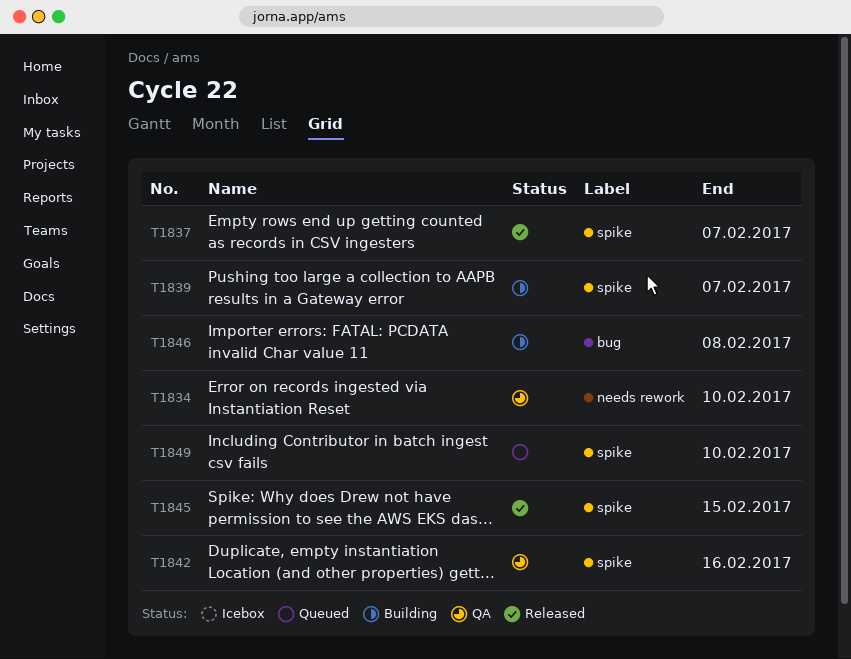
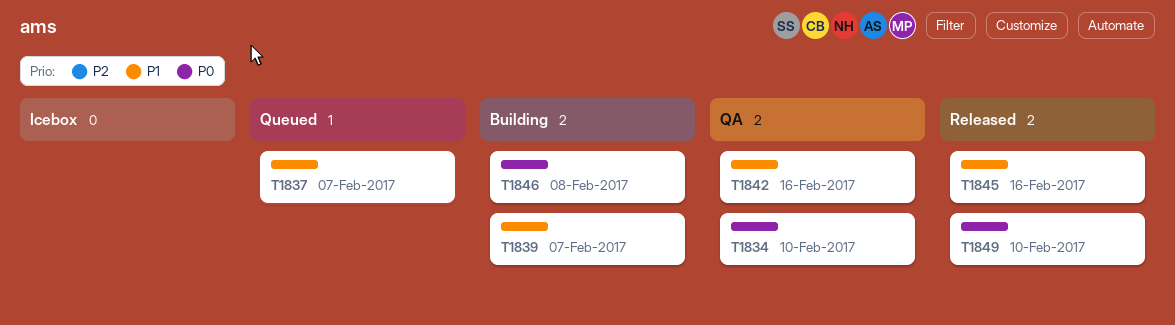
T1837, status: Released -> Queued
T1845, due: Feb 15 -> Feb 16
T1849, status: Queued -> Released

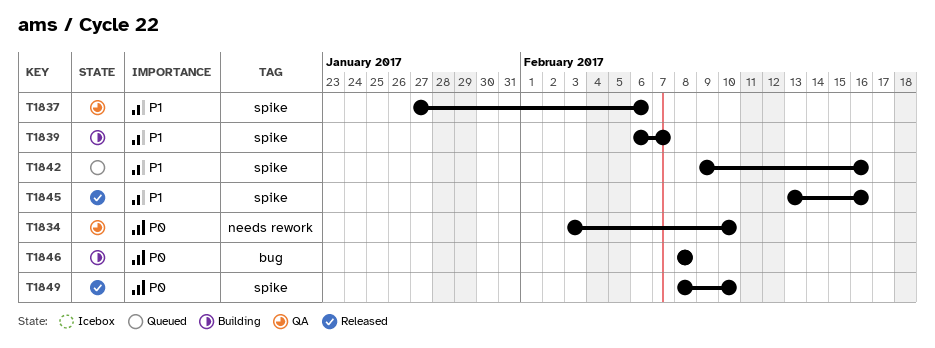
T1837, status: Queued -> QA
T1837, due: Feb 7 -> Feb 6
T1842, status: QA -> Queued

